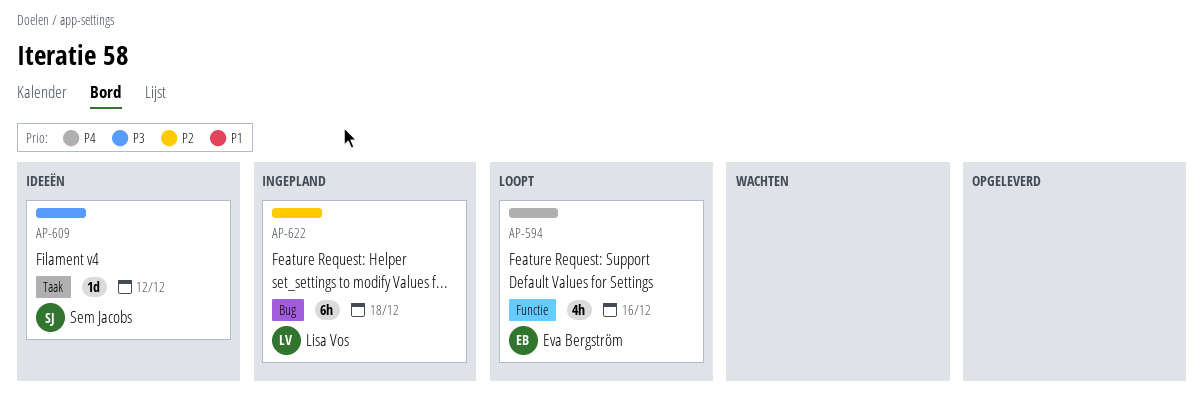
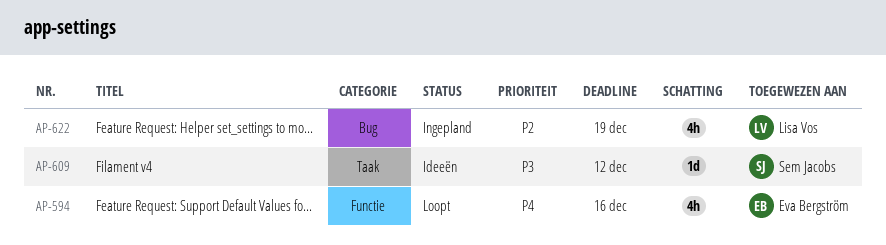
AP-622, estimate: 6h -> 4h
AP-622, due: Dec 18 -> Dec 19

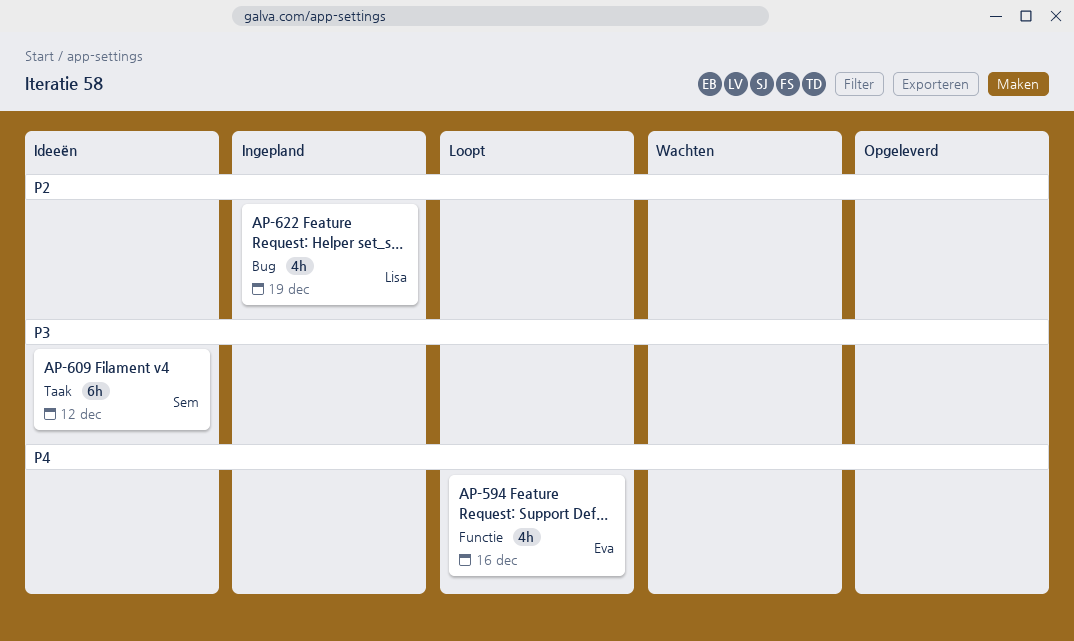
AP-609, estimate: 1d -> 6h

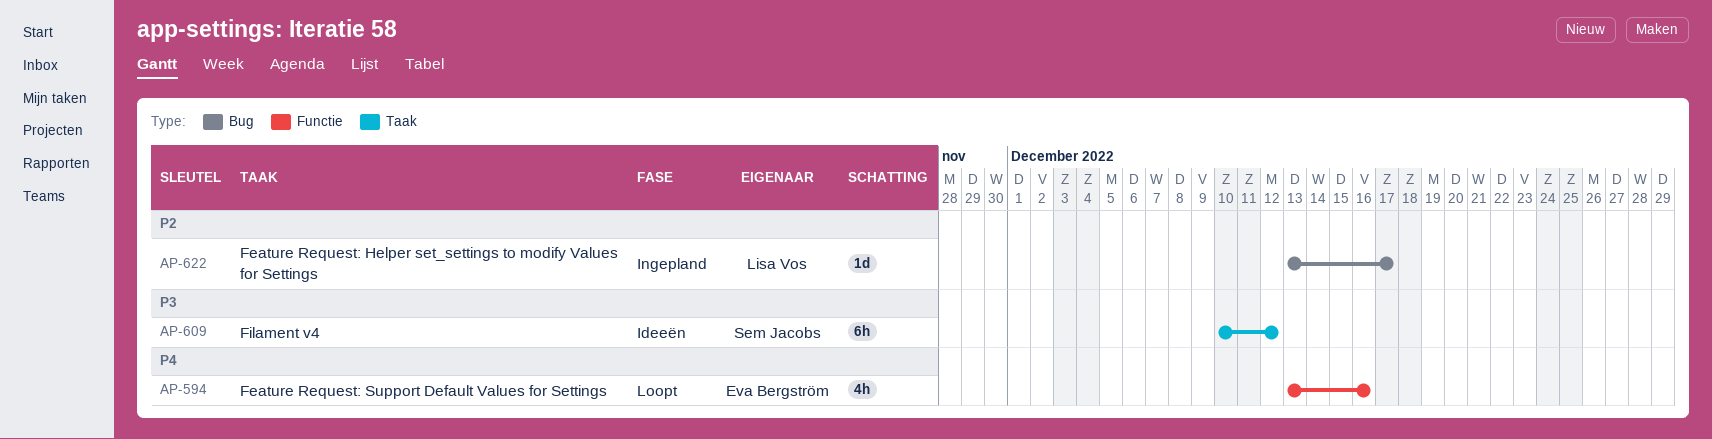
AP-622, estimate: 4h -> 1d
AP-622, due: Dec 19 -> Dec 17

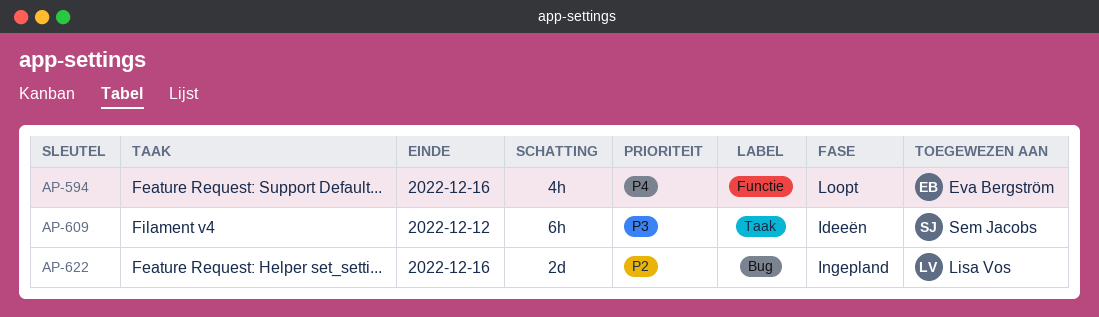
AP-622, estimate: 1d -> 2d
AP-622, due: Dec 17 -> Dec 16

